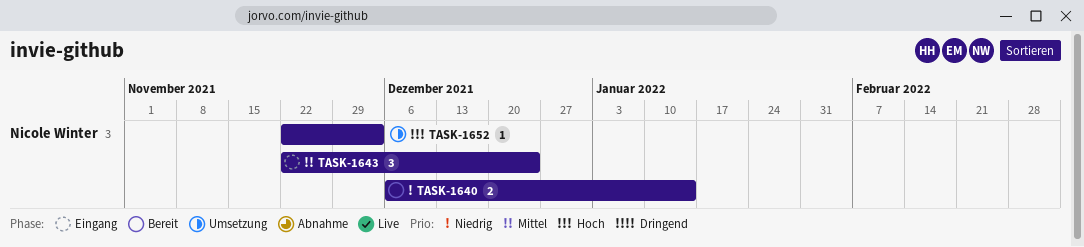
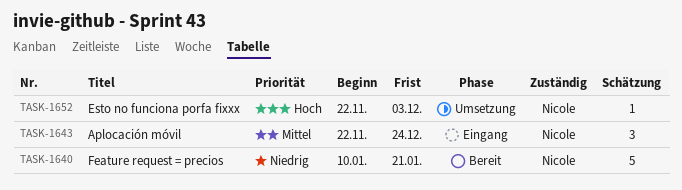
TASK-1640, estimate: 2 -> 5
TASK-1640, start: Dec 6 -> Jan 10
TASK-1640, due: Jan 14 -> Jan 21

